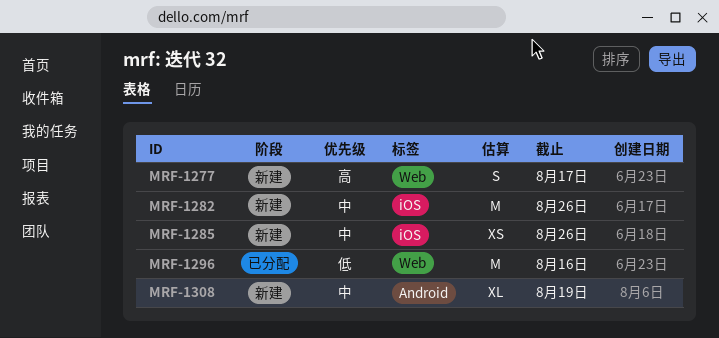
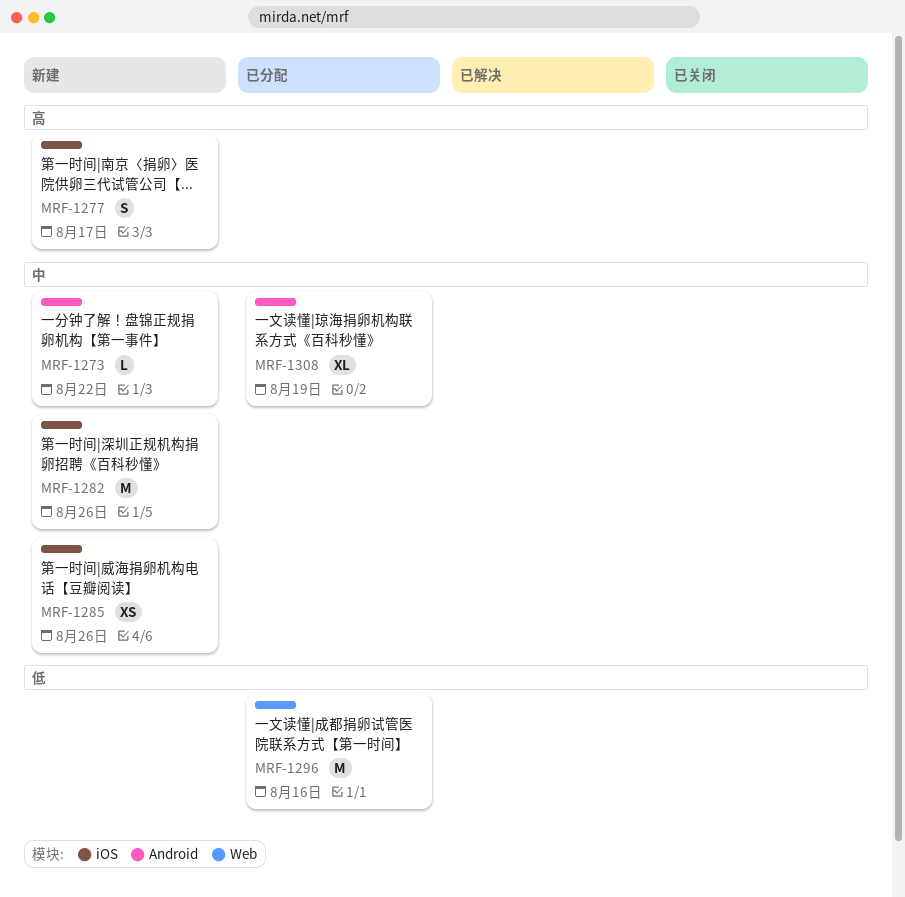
MRF-1273: none -> present
MRF-1277, label: Web -> iOS
MRF-1308, status: 新建 -> 已分配

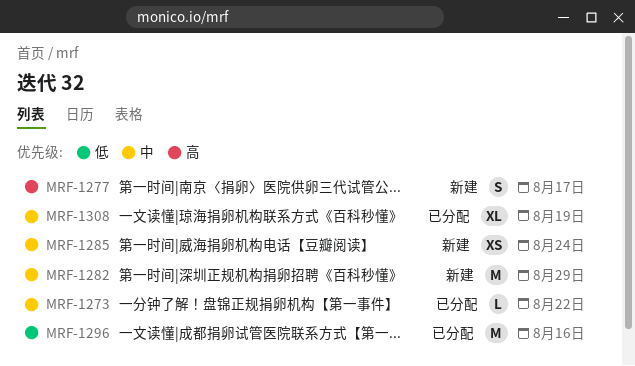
MRF-1273, status: 新建 -> 已分配
MRF-1282, due: Aug 26 -> Aug 29
MRF-1285, due: Aug 26 -> Aug 24

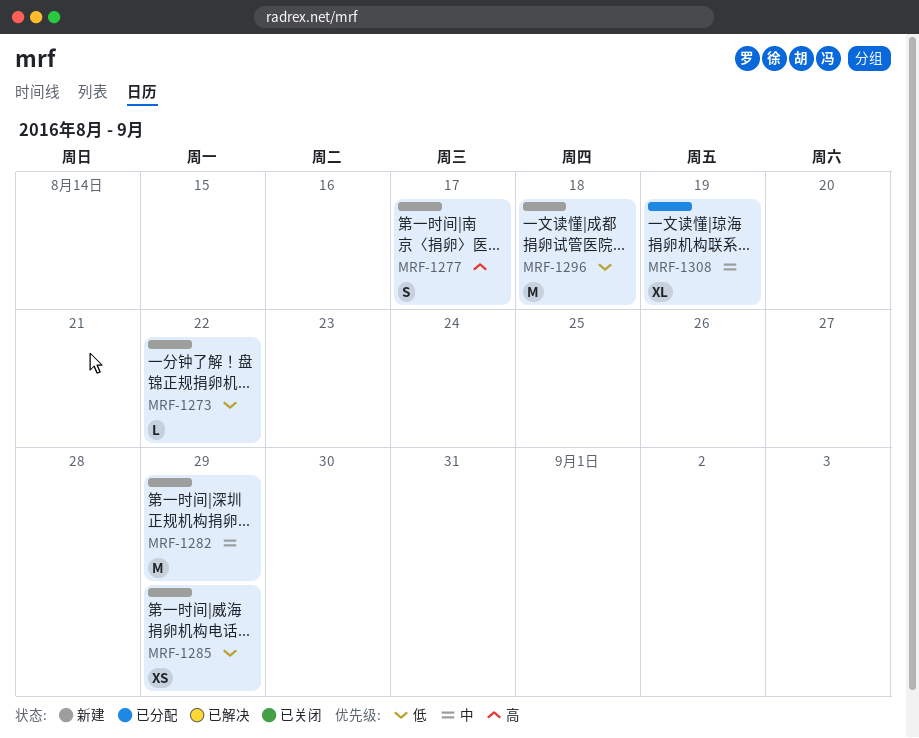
MRF-1273, status: 已分配 -> 新建
MRF-1273, priority: 中 -> 低
MRF-1285, priority: 中 -> 低
MRF-1285, due: Aug 24 -> Aug 29
MRF-1296, status: 已分配 -> 新建
MRF-1296, due: Aug 16 -> Aug 18

